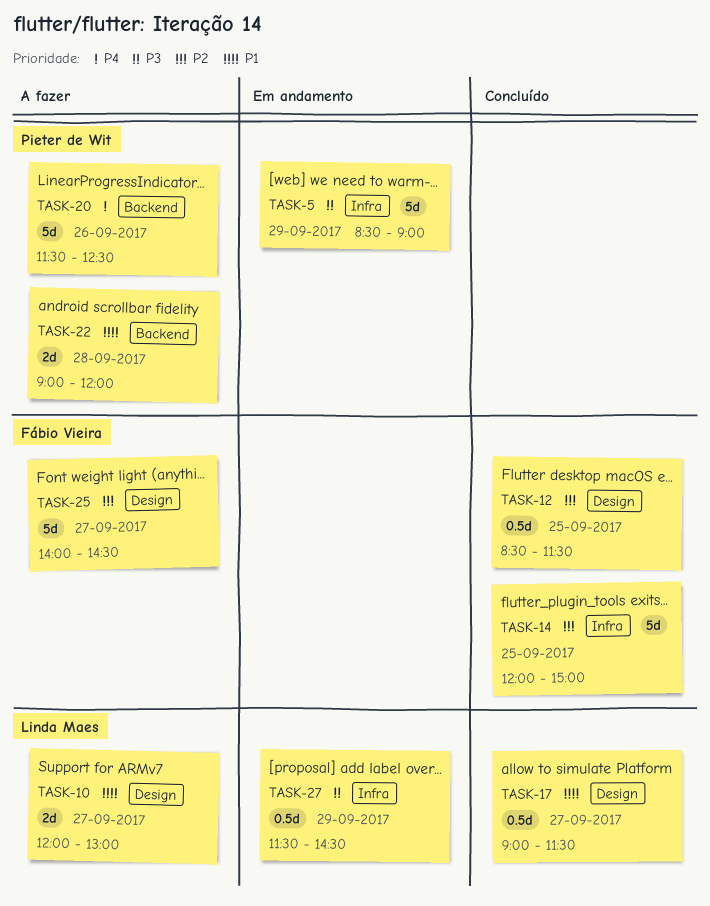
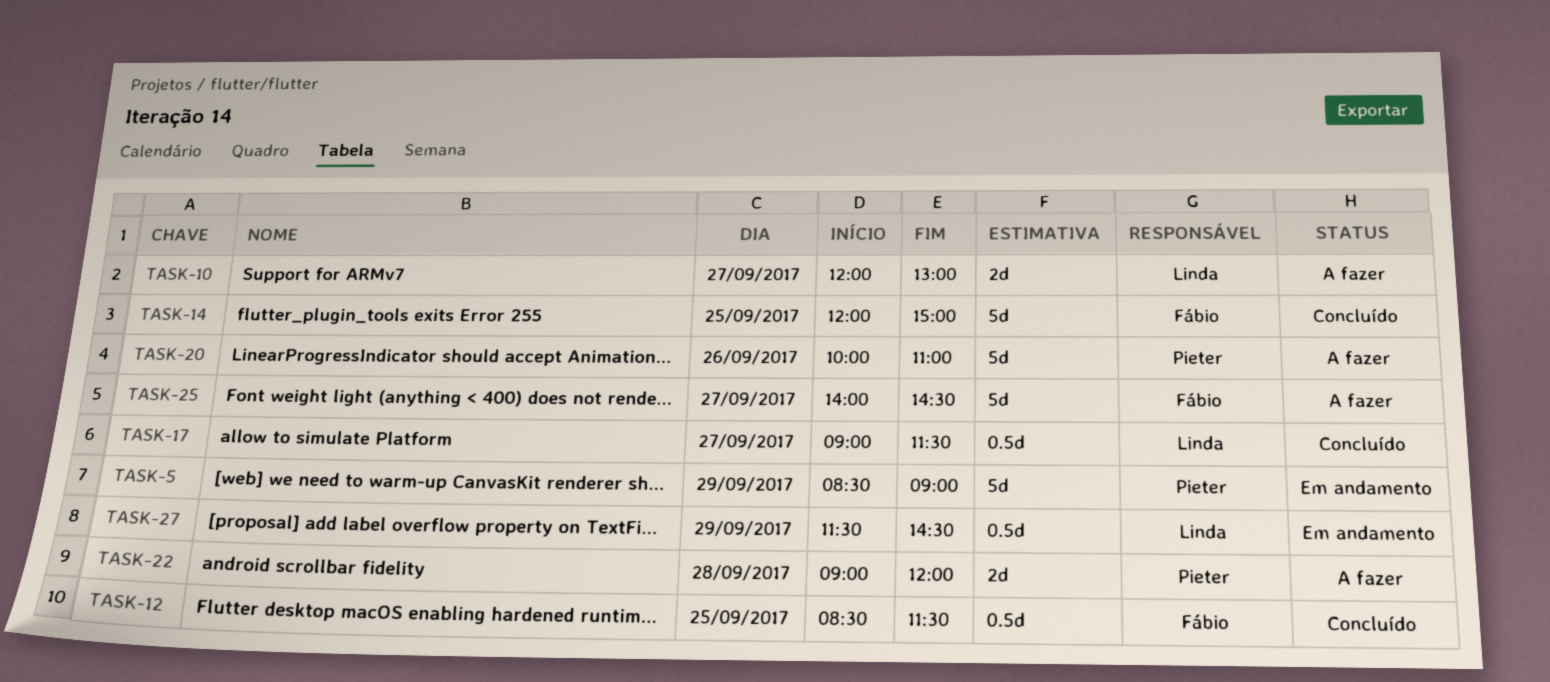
TASK-20, begins: 11:30 -> 10:00
TASK-20, ends: 12:30 -> 11:00

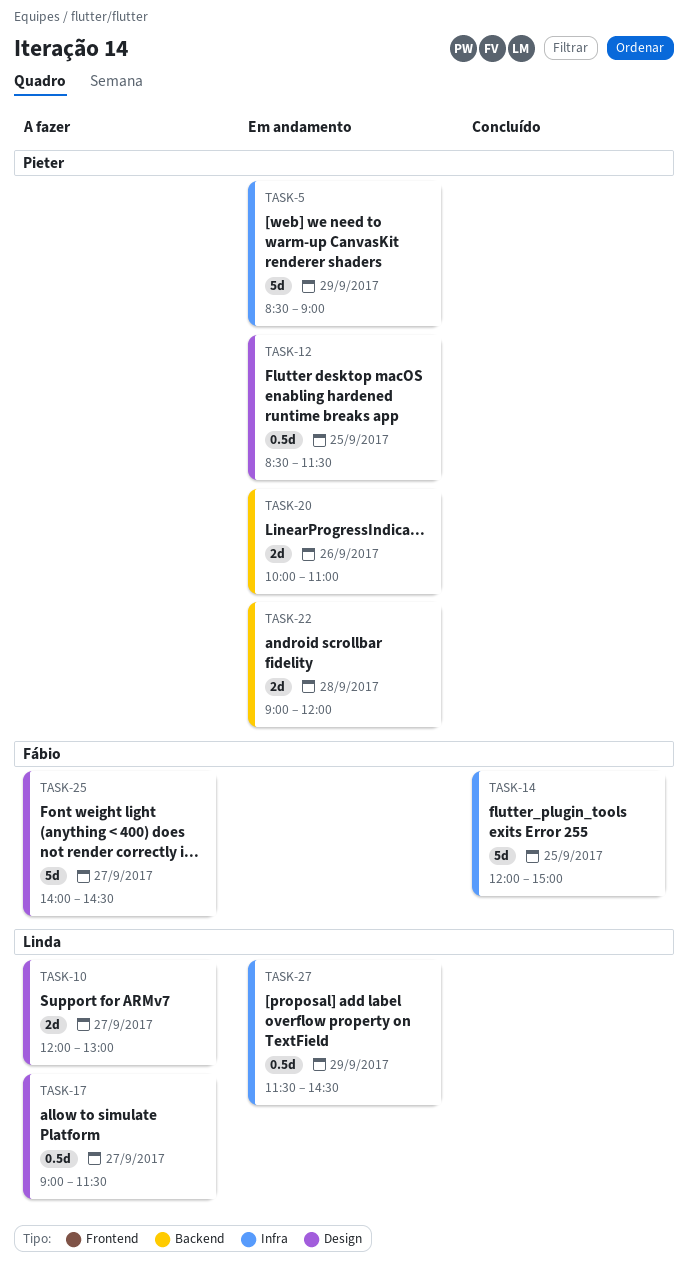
TASK-12, status: Concluído -> Em andamento
TASK-12, owner: Fábio -> Pieter
TASK-17, status: Concluído -> A fazer
TASK-20, status: A fazer -> Em andamento
TASK-20, estimate: 5d -> 2d
TASK-22, status: A fazer -> Em andamento

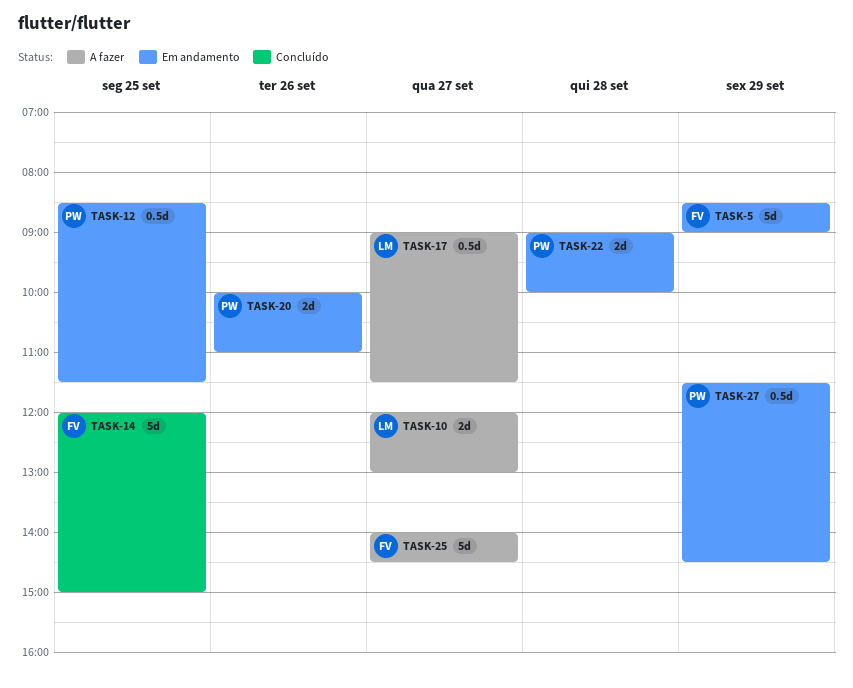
TASK-5, owner: Pieter -> Fábio
TASK-22, ends: 12:00 -> 10:00
TASK-27, owner: Linda -> Pieter

